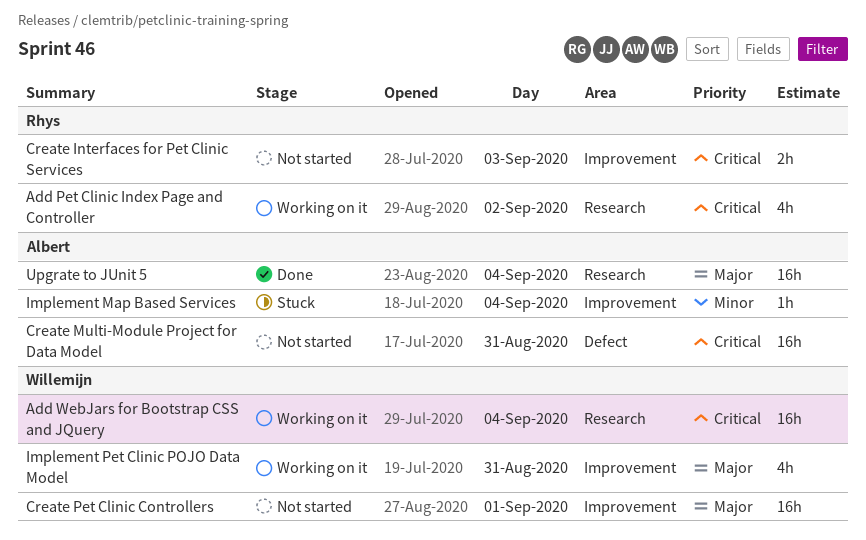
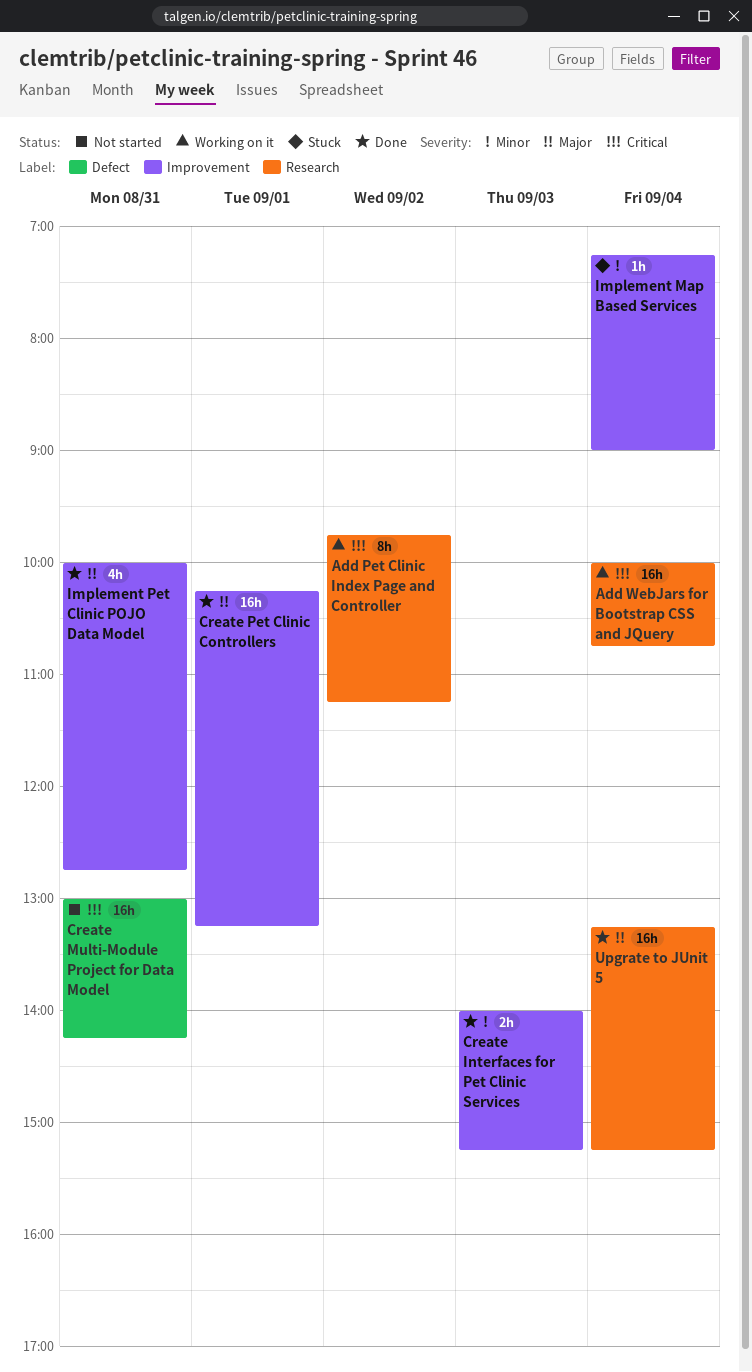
Add Pet Clinic Index Page and Controller, estimate: 4h -> 8h
Create Interfaces for Pet Clinic Services, status: Not started -> Done
Create Interfaces for Pet Clinic Services, priority: Critical -> Minor
Create Pet Clinic Controllers, status: Not started -> Done
Implement Pet Clinic POJO Data Model, status: Working on it -> Done

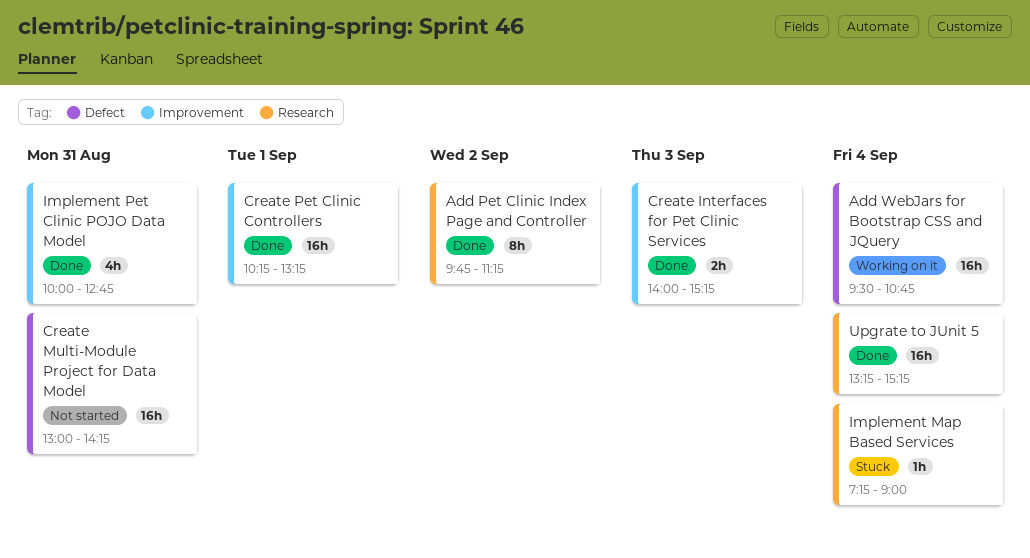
Add Pet Clinic Index Page and Controller, status: Working on it -> Done
Add WebJars for Bootstrap CSS and JQuery, label: Research -> Defect
Add WebJars for Bootstrap CSS and JQuery, begins: 10:00 -> 09:30
Implement Map Based Services, label: Improvement -> Research

